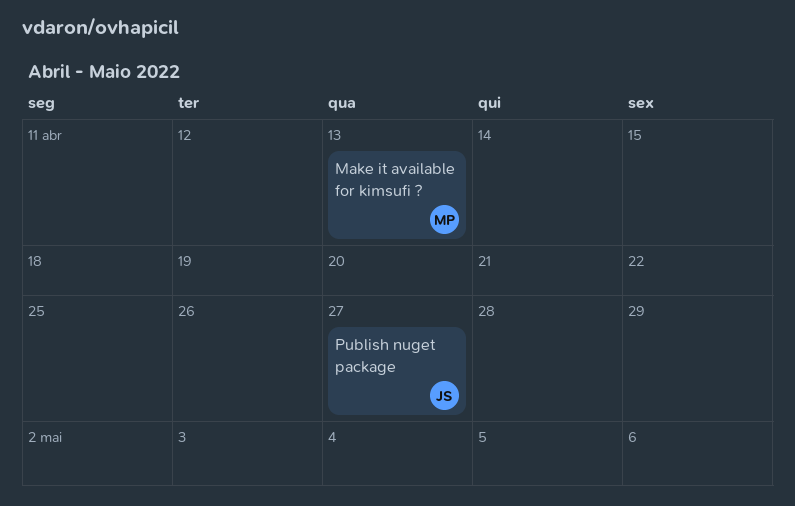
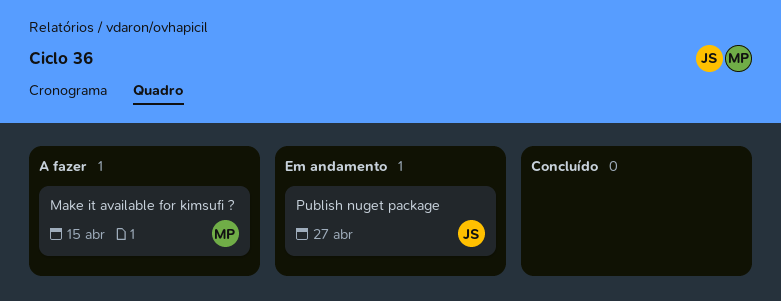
Make it available for kimsufi ?, due: Apr 13 -> Apr 15

